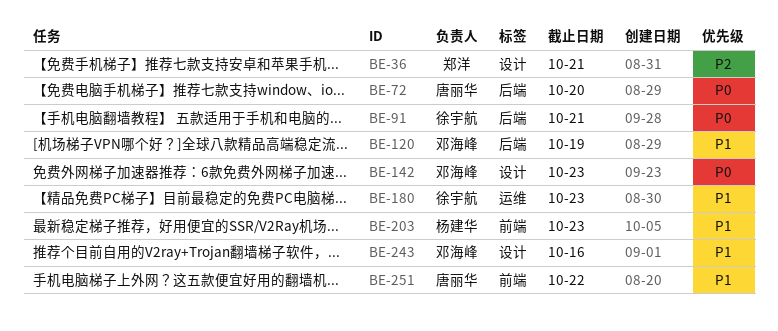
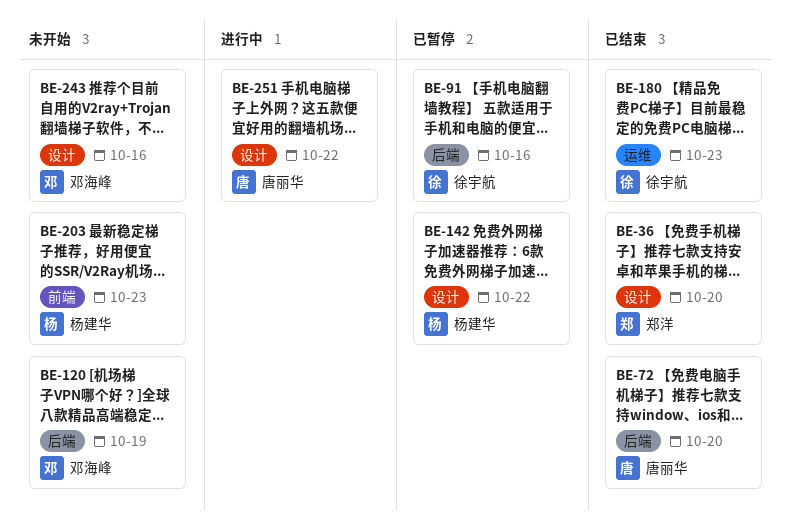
BE-36, due: Oct 21 -> Oct 20
BE-91, due: Oct 21 -> Oct 16
BE-142, owner: 邓海峰 -> 杨建华
BE-142, due: Oct 23 -> Oct 22
BE-251, label: 前端 -> 设计

